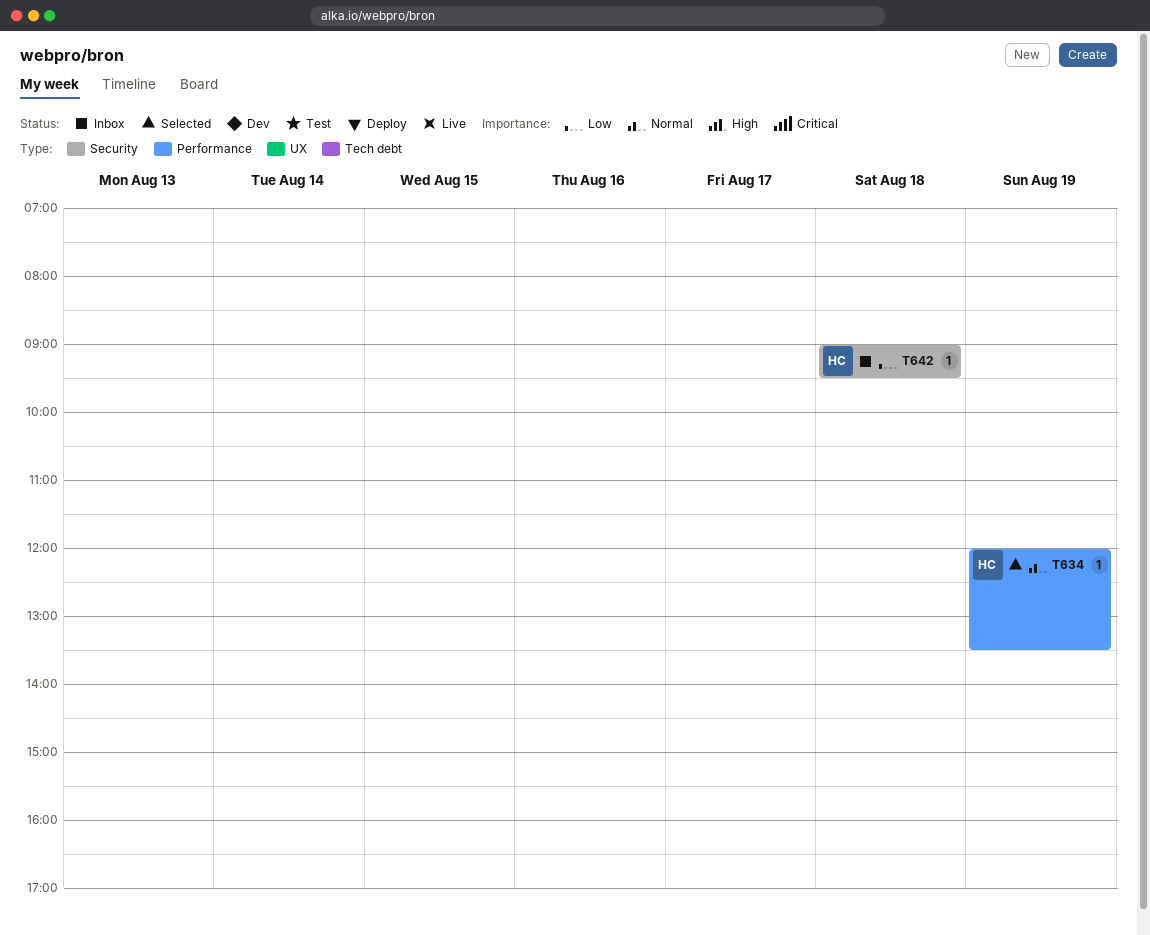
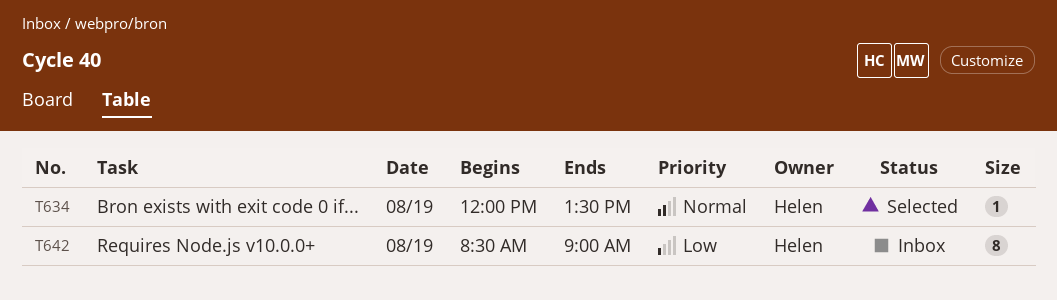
T642, estimate: 1 -> 8
T642, day: Aug 18 -> Aug 19
T642, begins: 09:00 -> 08:30
T642, ends: 09:30 -> 09:00

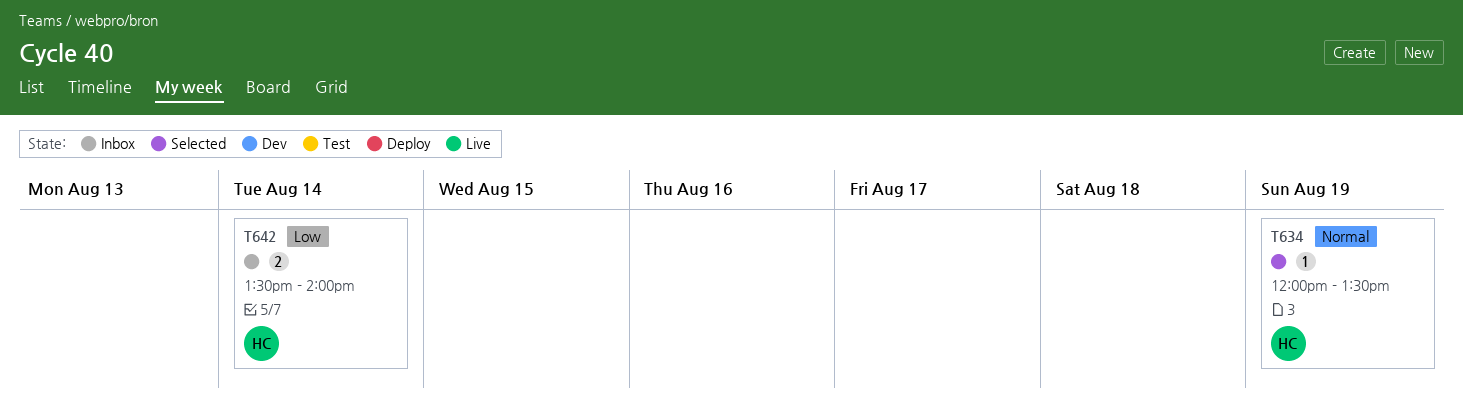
T642, estimate: 8 -> 2
T642, day: Aug 19 -> Aug 14
T642, begins: 08:30 -> 13:30
T642, ends: 09:00 -> 14:00

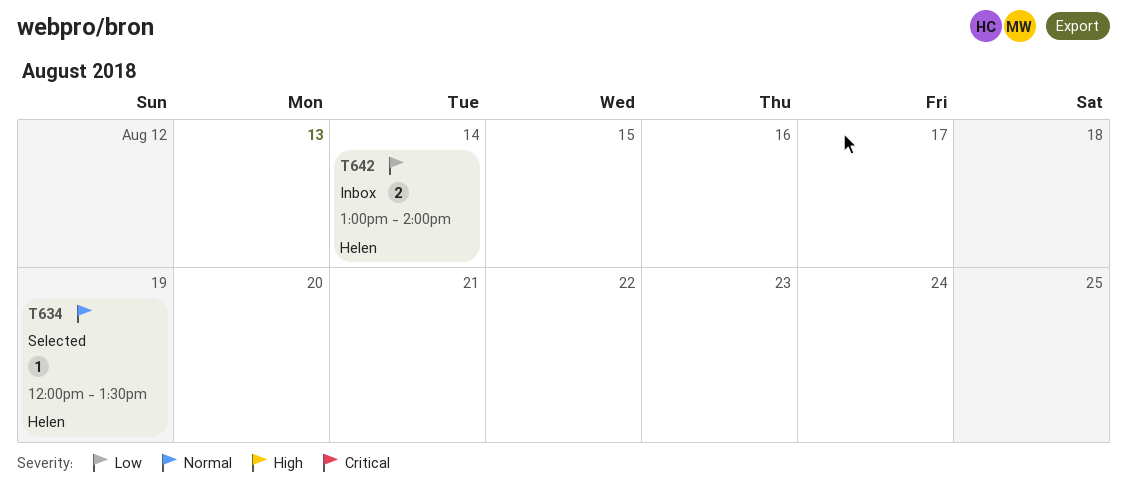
T642, begins: 13:30 -> 13:00

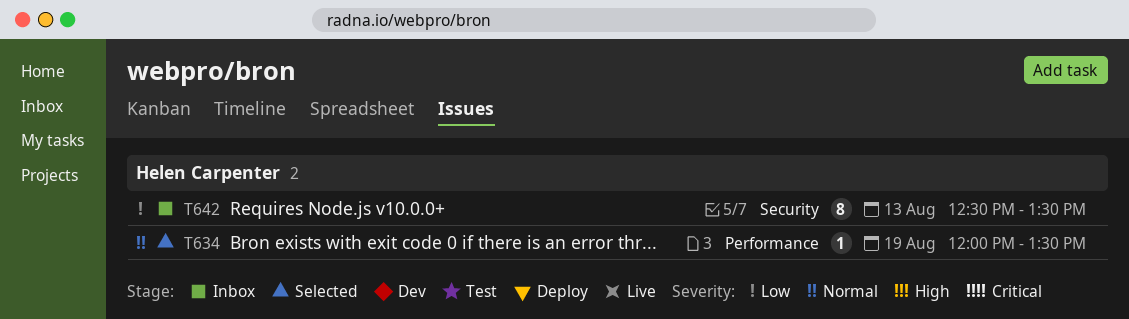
T642, estimate: 2 -> 8
T642, day: Aug 14 -> Aug 13
T642, begins: 13:00 -> 12:30
T642, ends: 14:00 -> 13:30

